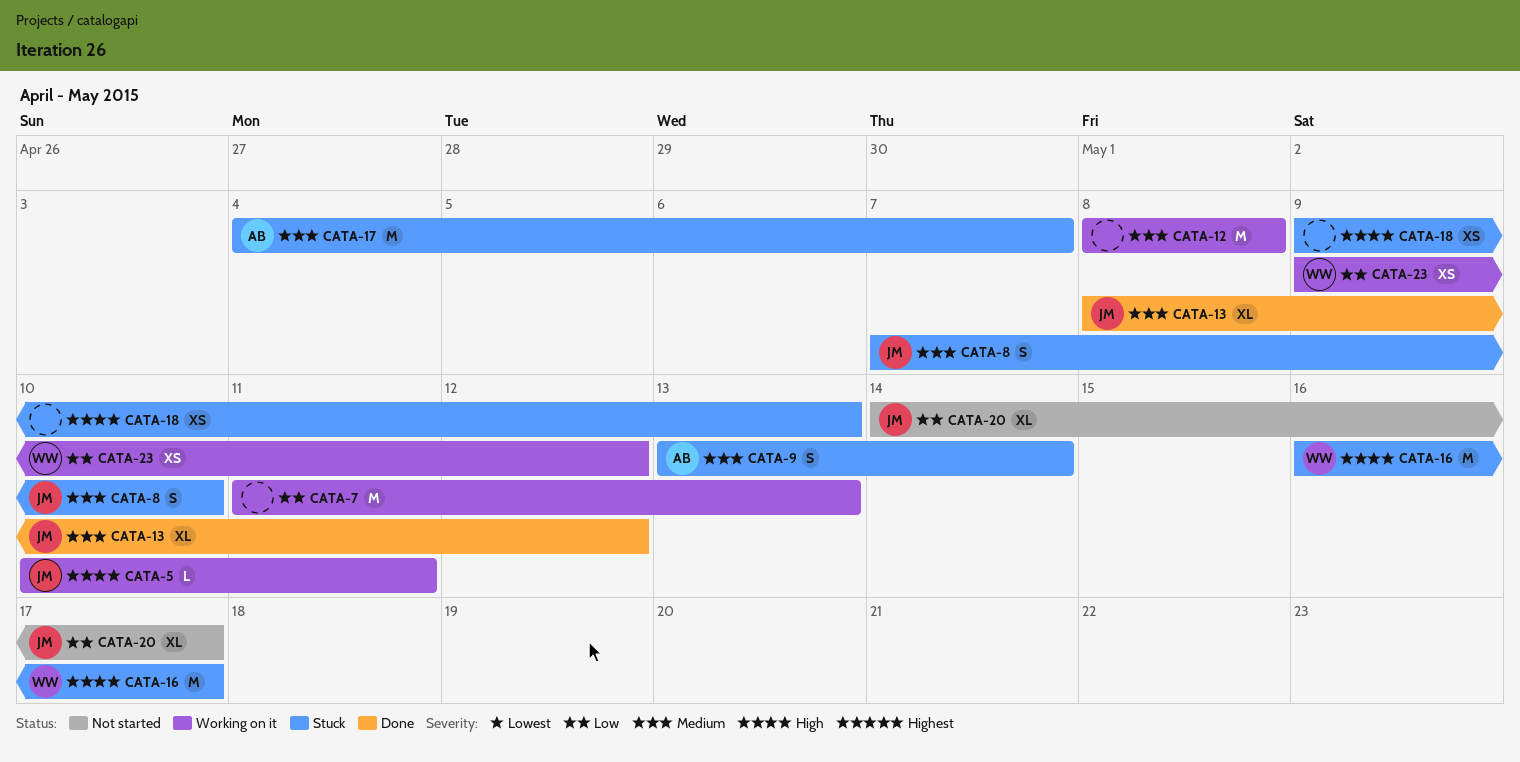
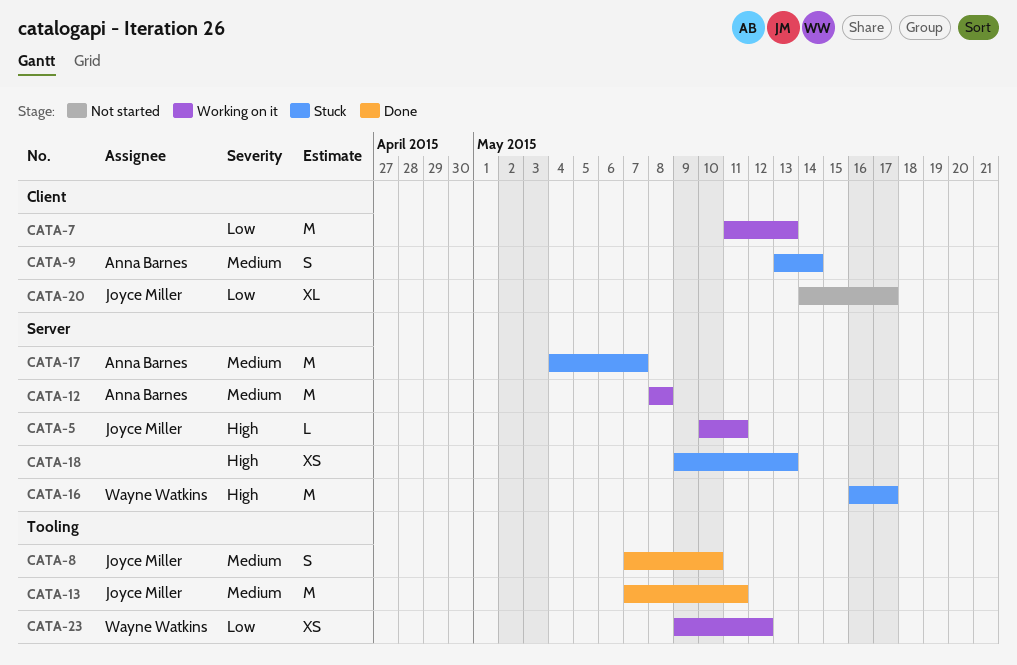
CATA-8, status: Stuck -> Done
CATA-12, owner: none -> Anna Barnes
CATA-13, estimate: XL -> M
CATA-13, start: May 8 -> May 7
CATA-13, due: May 12 -> May 11

